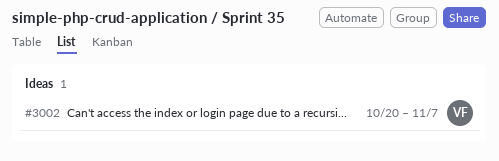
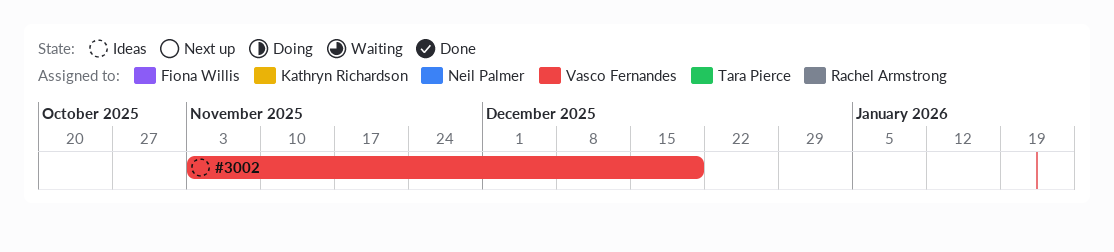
#3002, start: Oct 20 -> Nov 3
#3002, due: Nov 7 -> Dec 19

